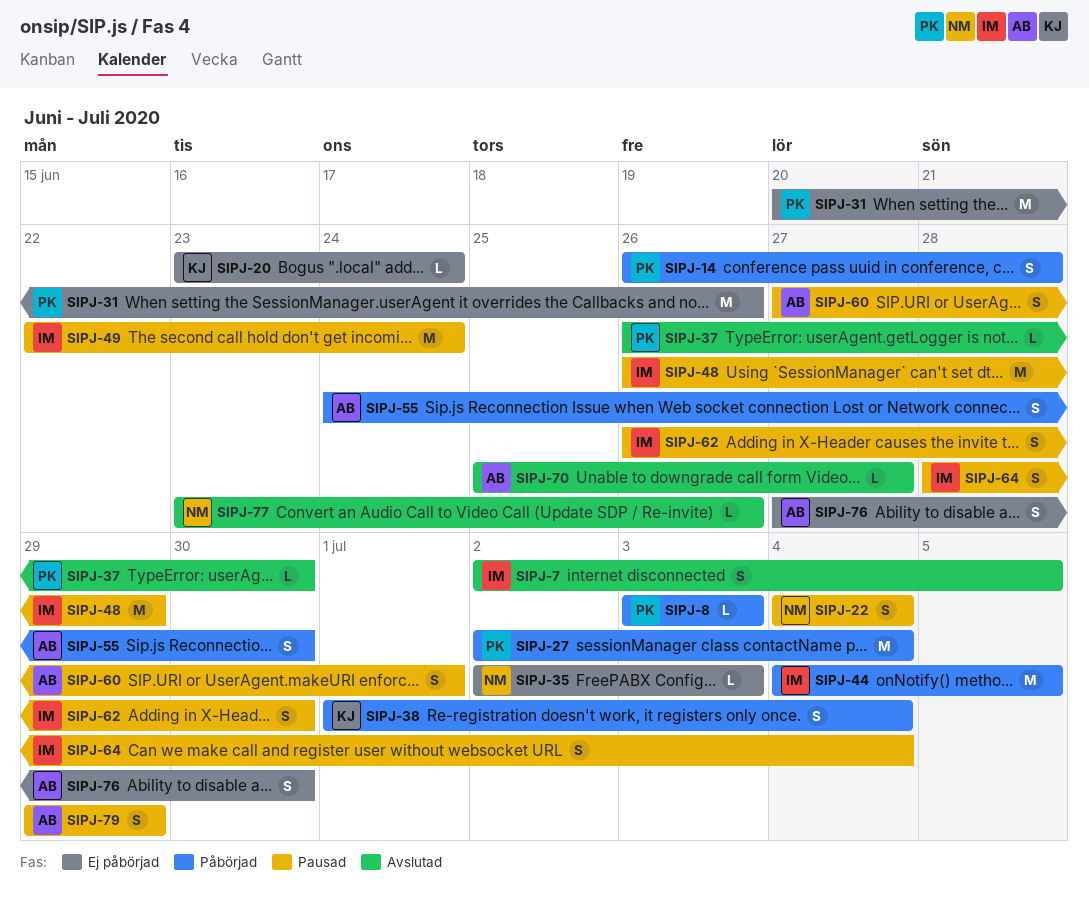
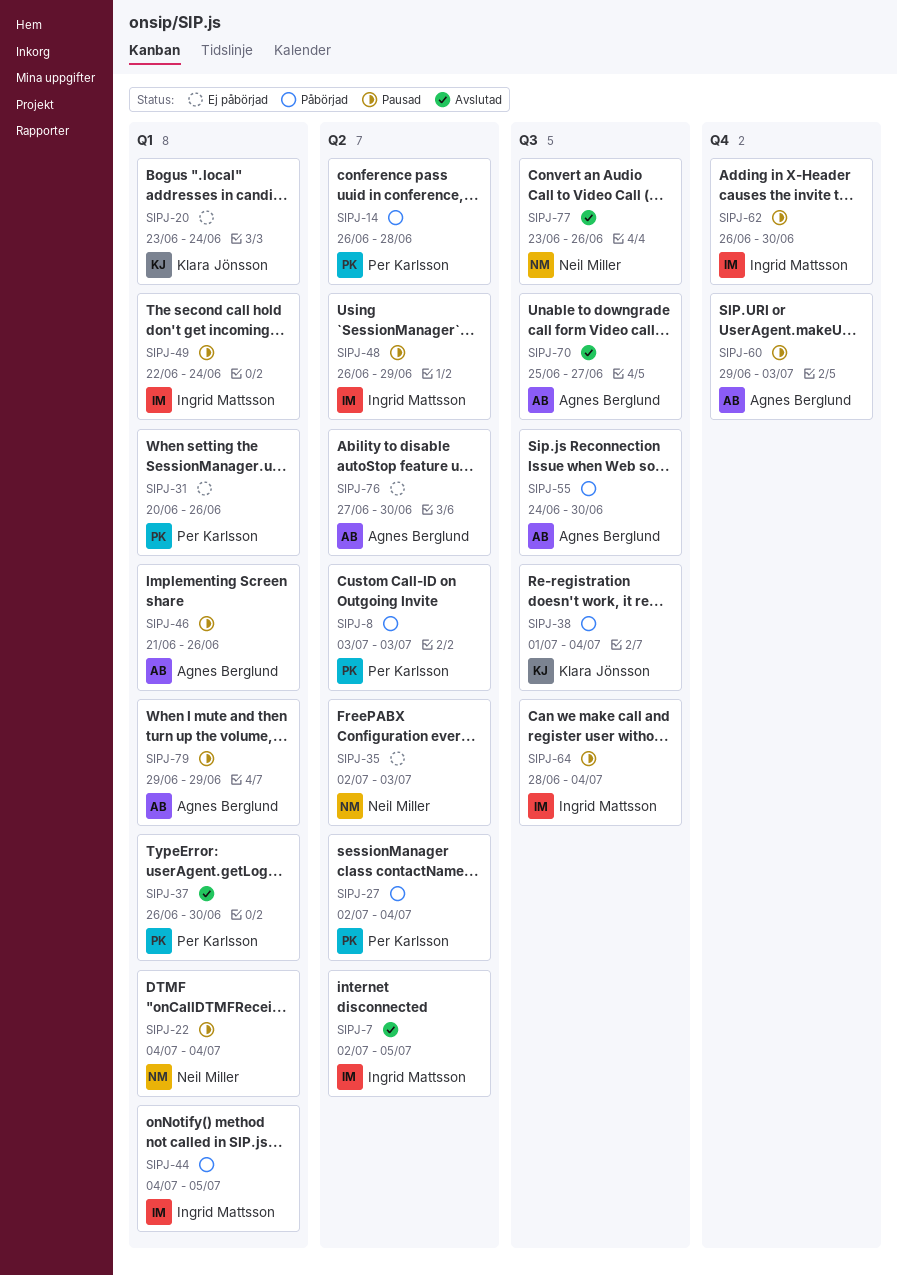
SIPJ-46: none -> present
SIPJ-60, start: Jun 27 -> Jun 29
SIPJ-60, due: Jul 1 -> Jul 3

